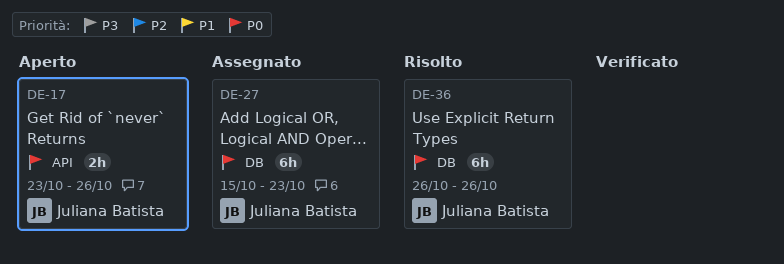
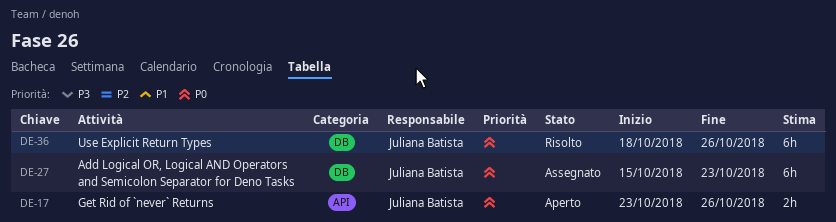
DE-36, start: Oct 26 -> Oct 18

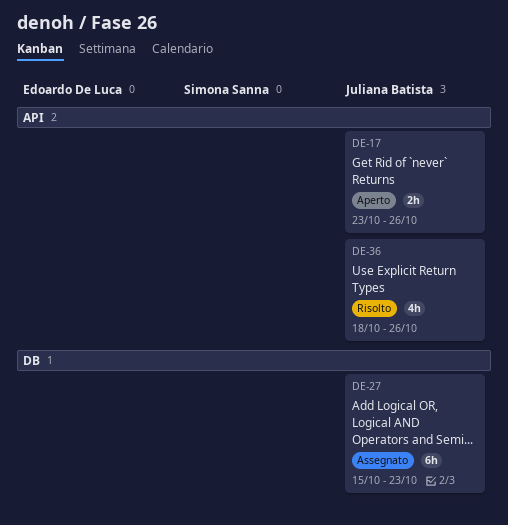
DE-36, label: DB -> API
DE-36, estimate: 6h -> 4h

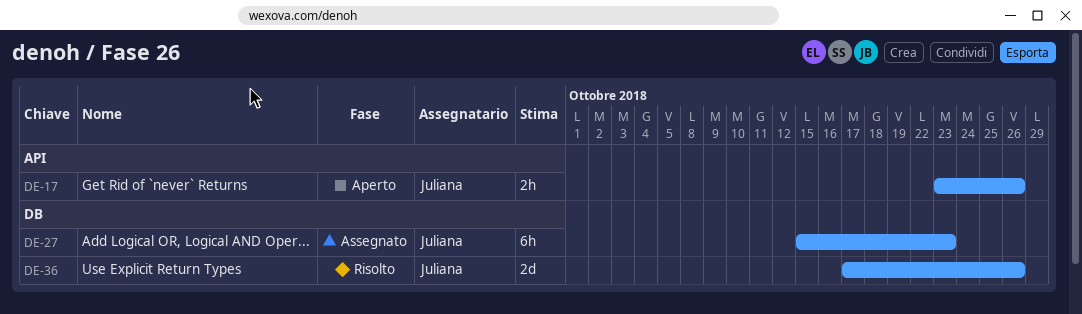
DE-36, label: API -> DB
DE-36, estimate: 4h -> 2d
DE-36, start: Oct 18 -> Oct 17

